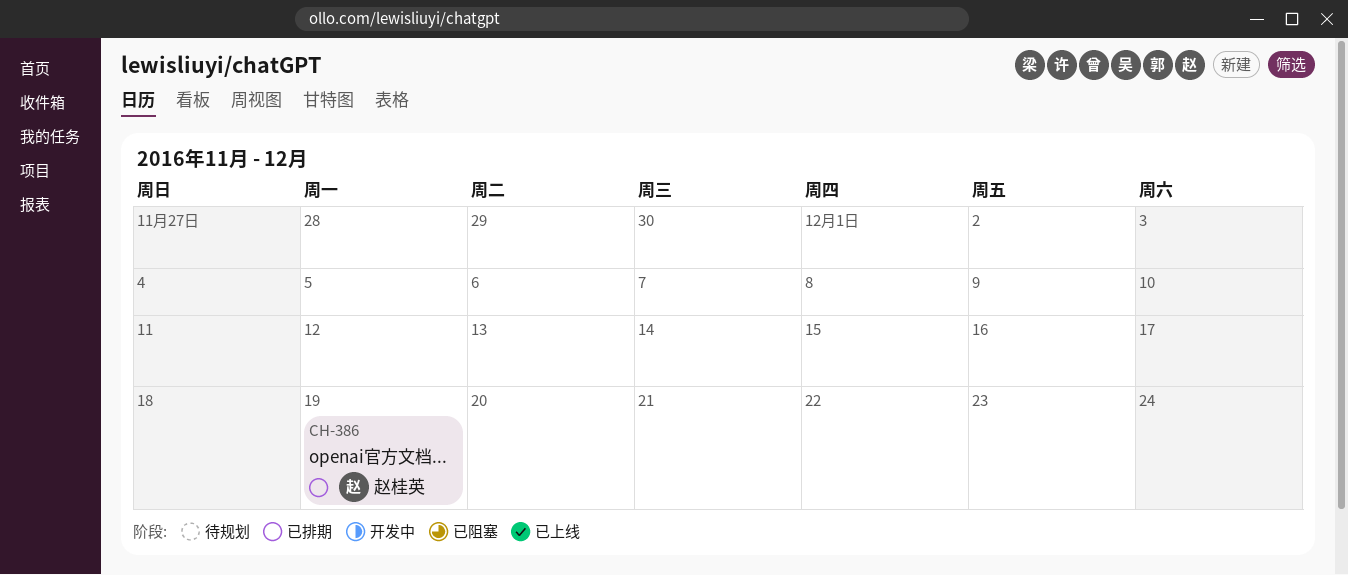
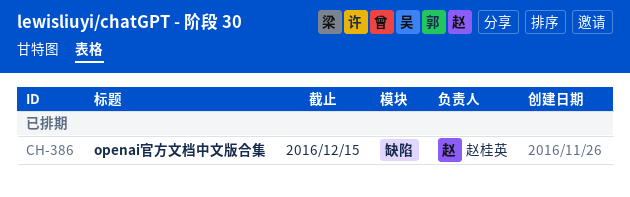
CH-386, due: Dec 19 -> Dec 15

